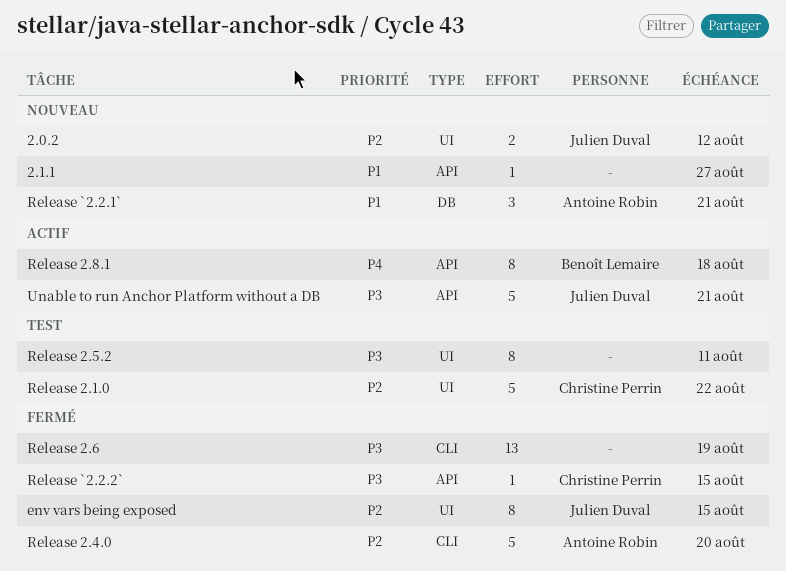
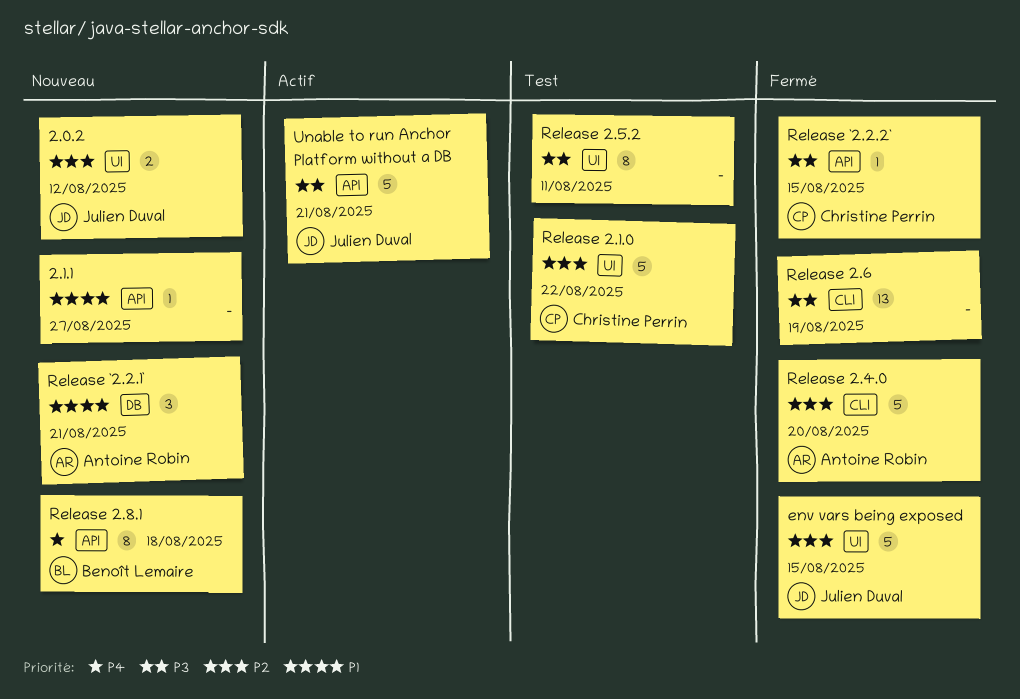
env vars being exposed, estimate: 8 -> 5
Release 2.8.1, status: Actif -> Nouveau

